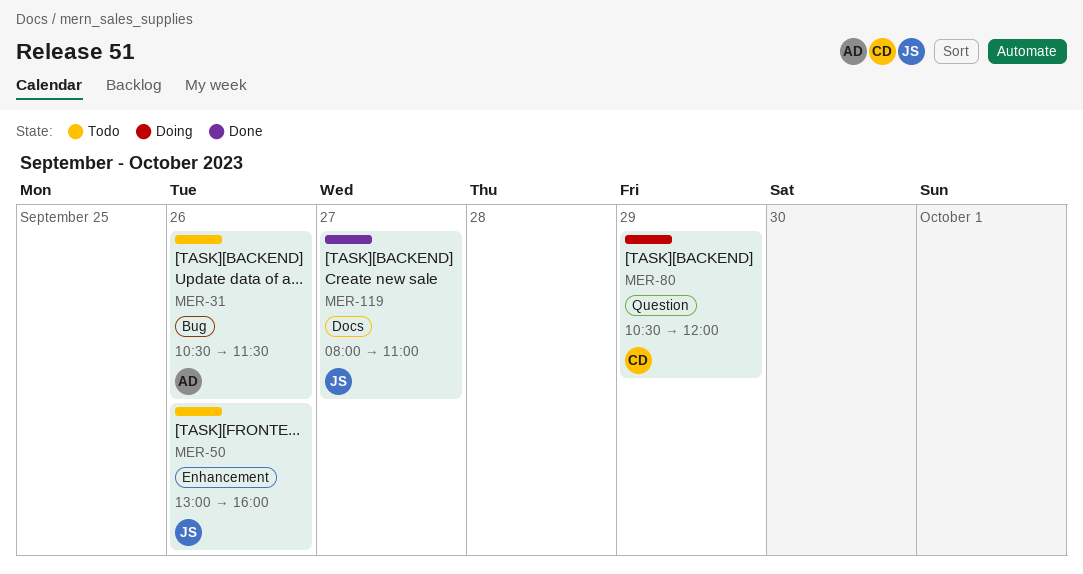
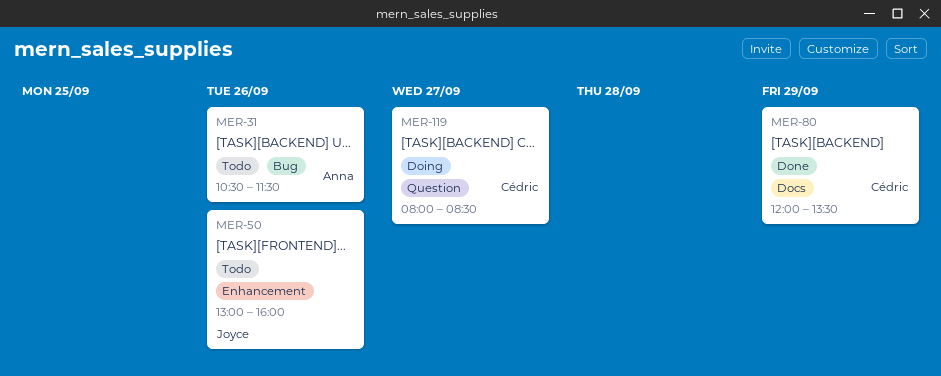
MER-80, status: Doing -> Done
MER-80, label: Question -> Docs
MER-80, begins: 10:30 -> 12:00
MER-80, ends: 12:00 -> 13:30
MER-119, status: Done -> Doing
MER-119, owner: Joyce -> Cédric
MER-119, label: Docs -> Question
MER-119, ends: 11:00 -> 08:30

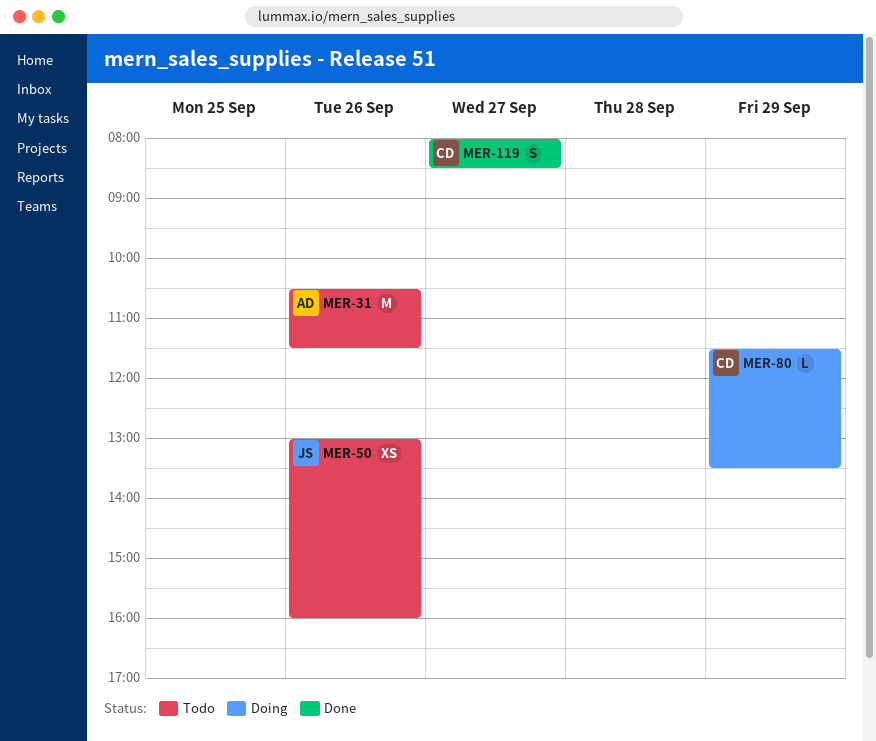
MER-80, status: Done -> Doing
MER-80, begins: 12:00 -> 11:30
MER-119, status: Doing -> Done

